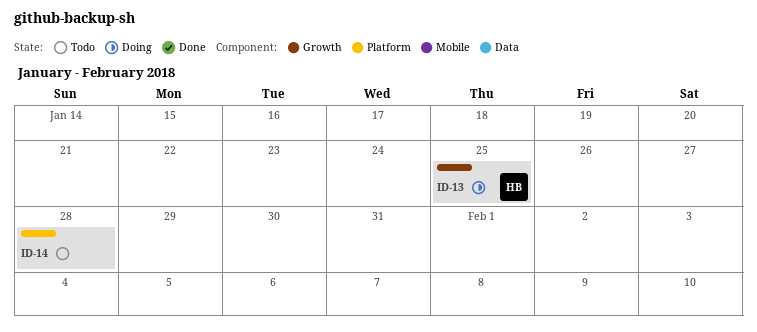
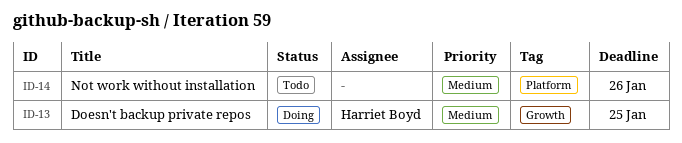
ID-14, due: Jan 28 -> Jan 26

